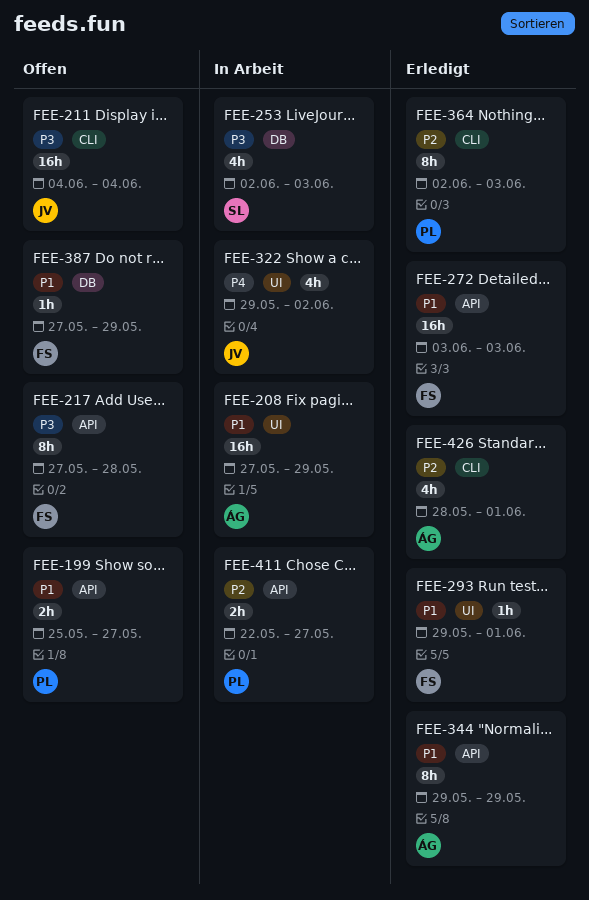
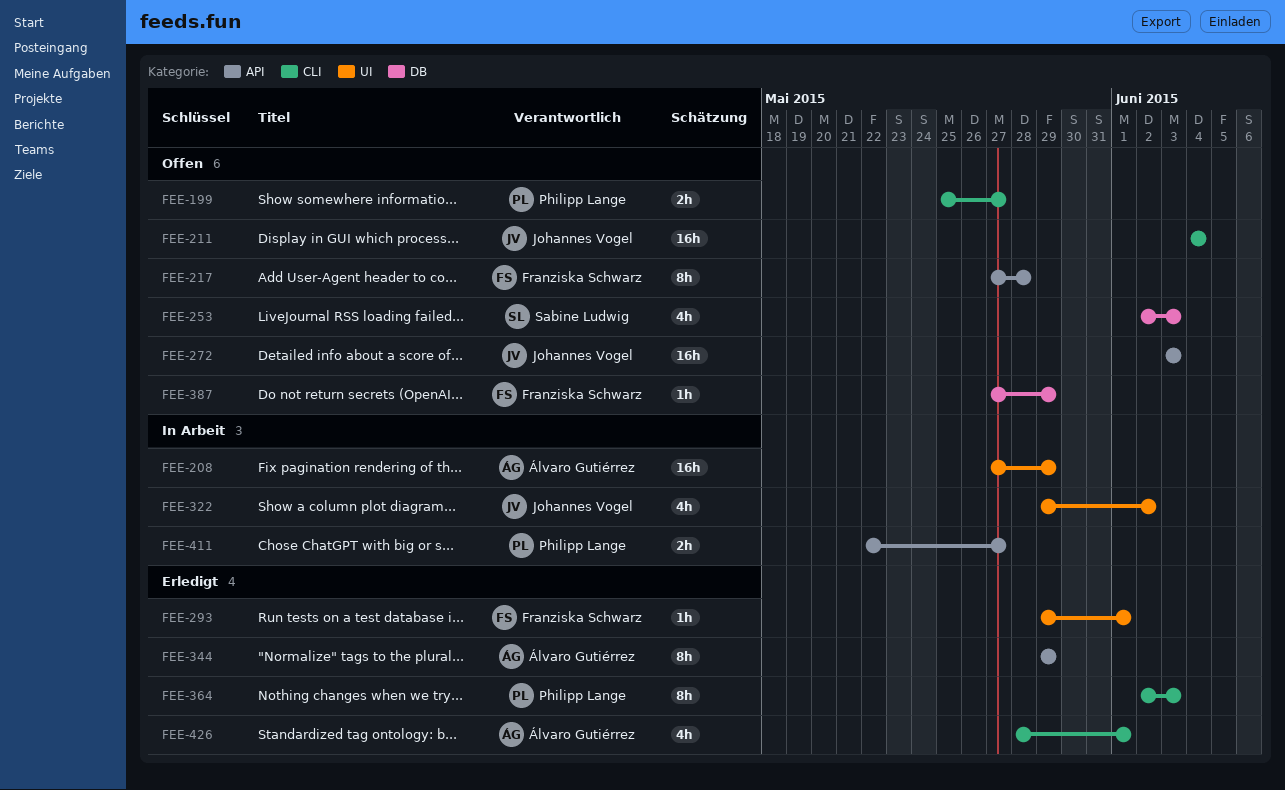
FEE-199, label: API -> CLI
FEE-253, status: In Arbeit -> Offen
FEE-272, status: Erledigt -> Offen
FEE-272, owner: Franziska Schwarz -> Johannes Vogel

